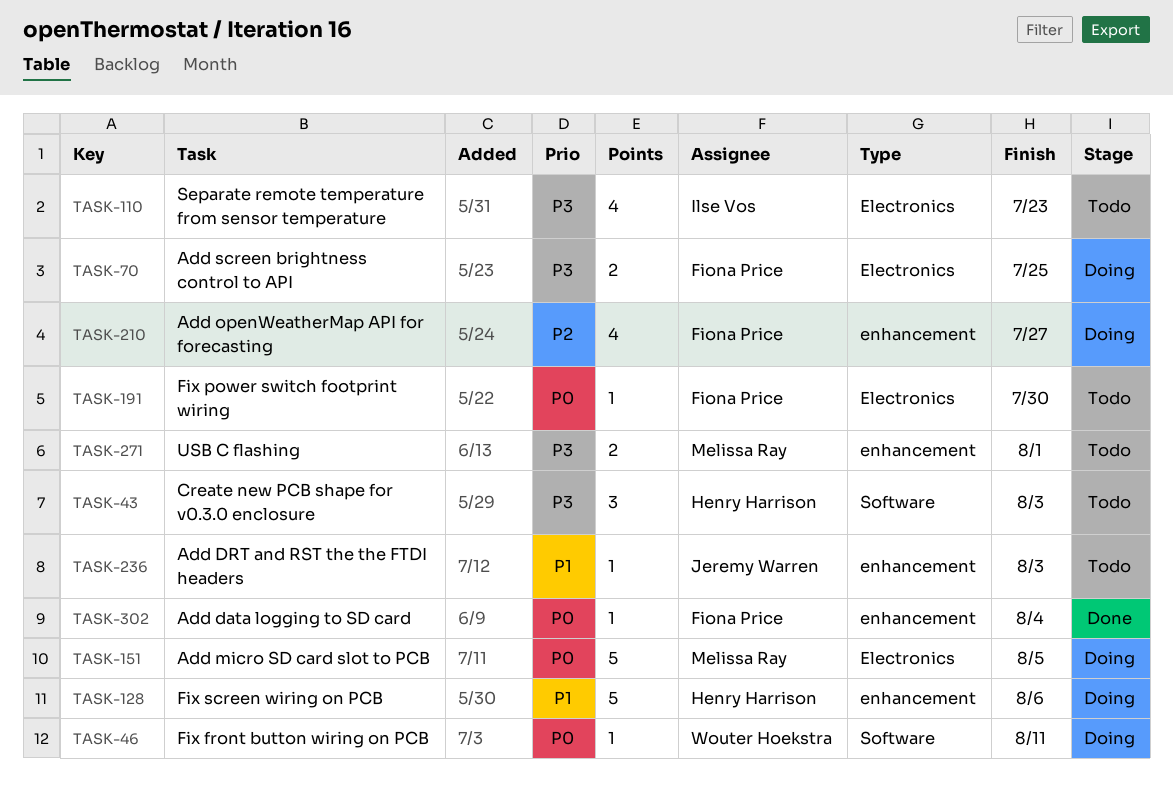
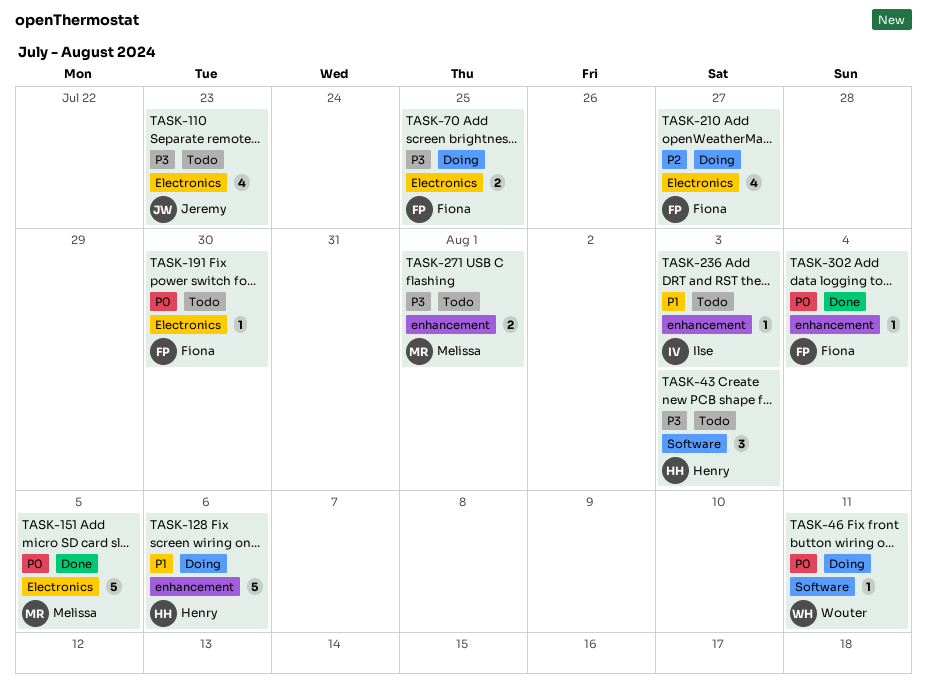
TASK-110, owner: Ilse Vos -> Jeremy Warren
TASK-151, status: Doing -> Done
TASK-210, label: enhancement -> Electronics
TASK-236, owner: Jeremy Warren -> Ilse Vos

